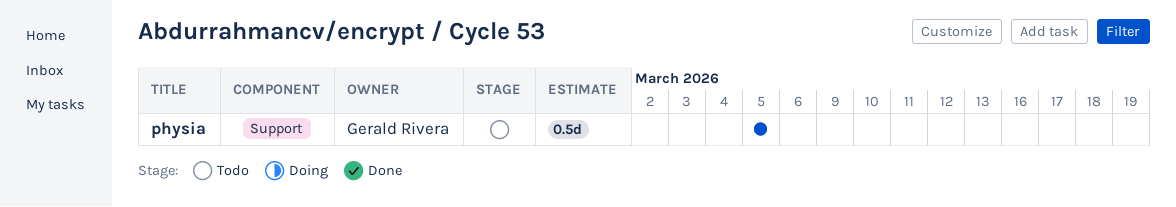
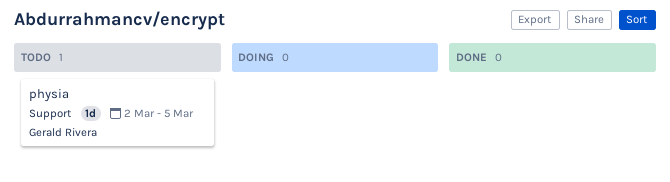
physia, estimate: 0.5d -> 1d
physia, start: Mar 5 -> Mar 2

